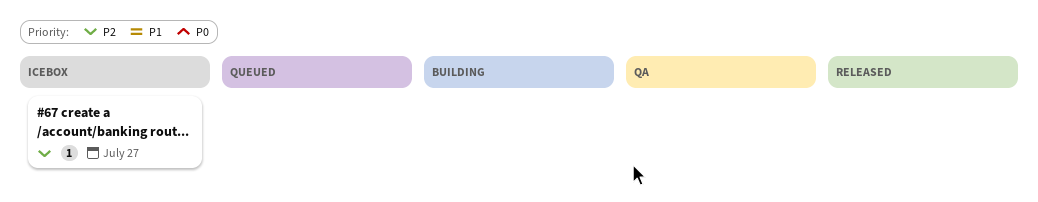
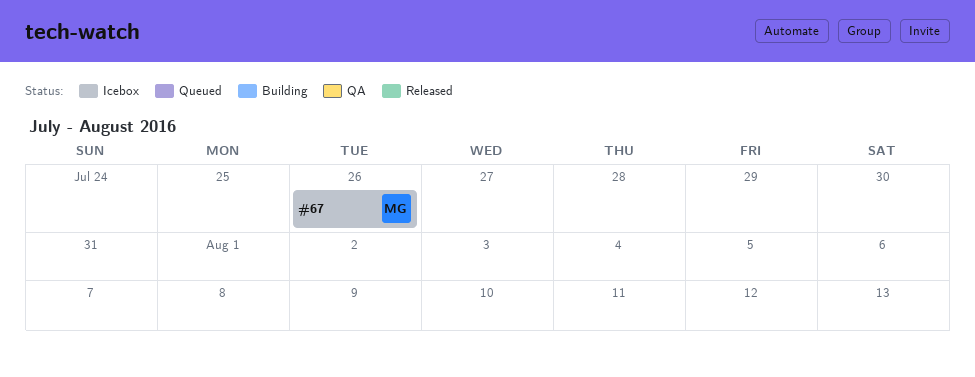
#67, due: Jul 27 -> Jul 26

